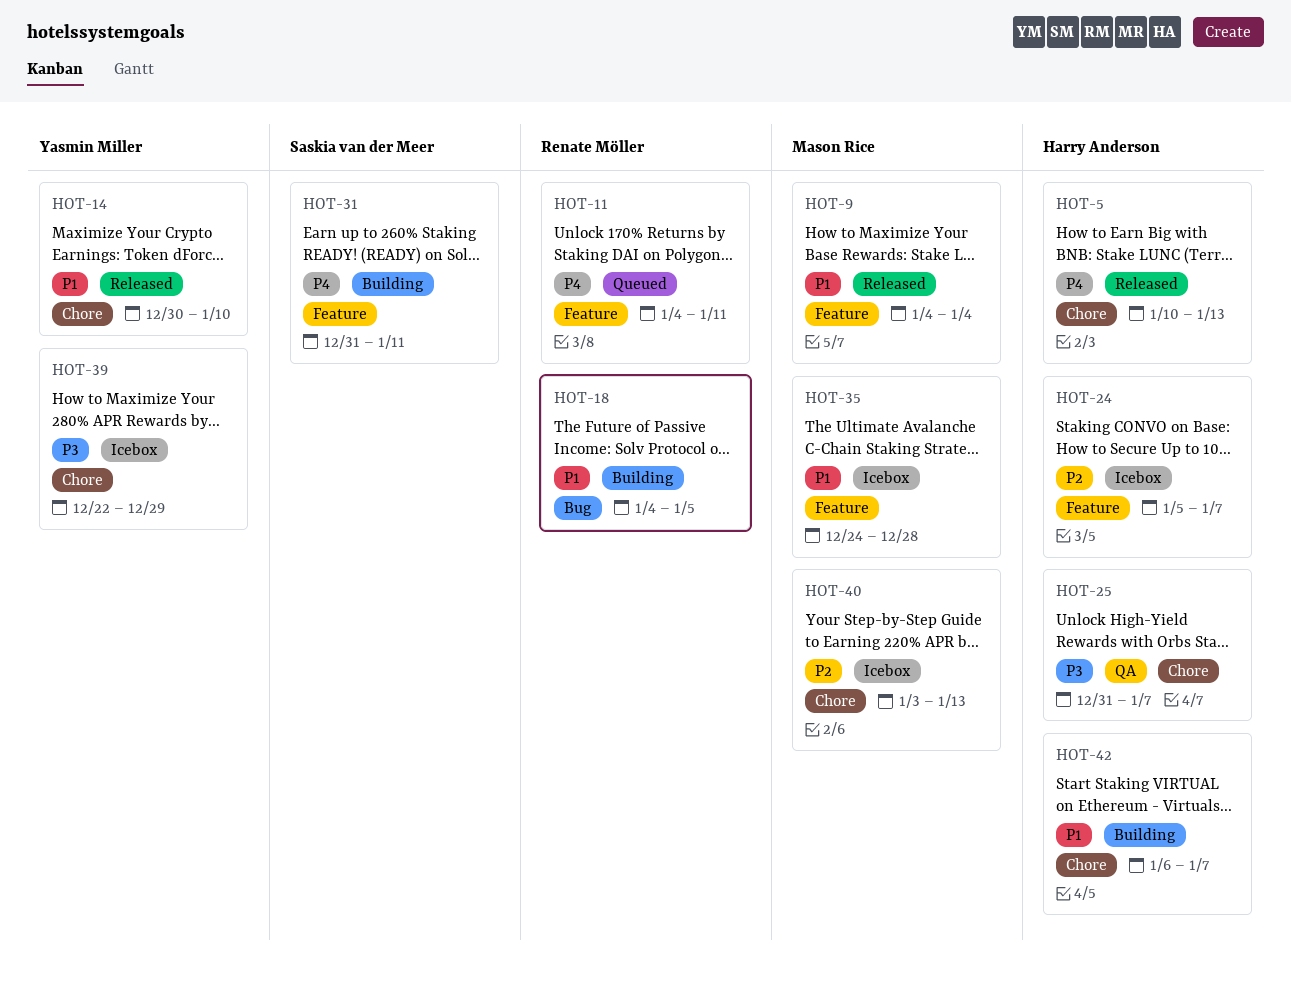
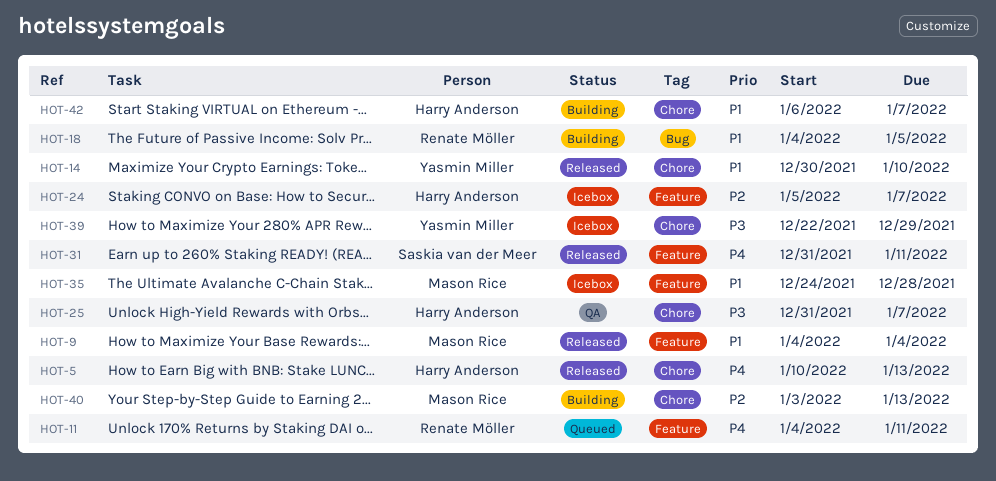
HOT-31, status: Building -> Released
HOT-40, status: Icebox -> Building

